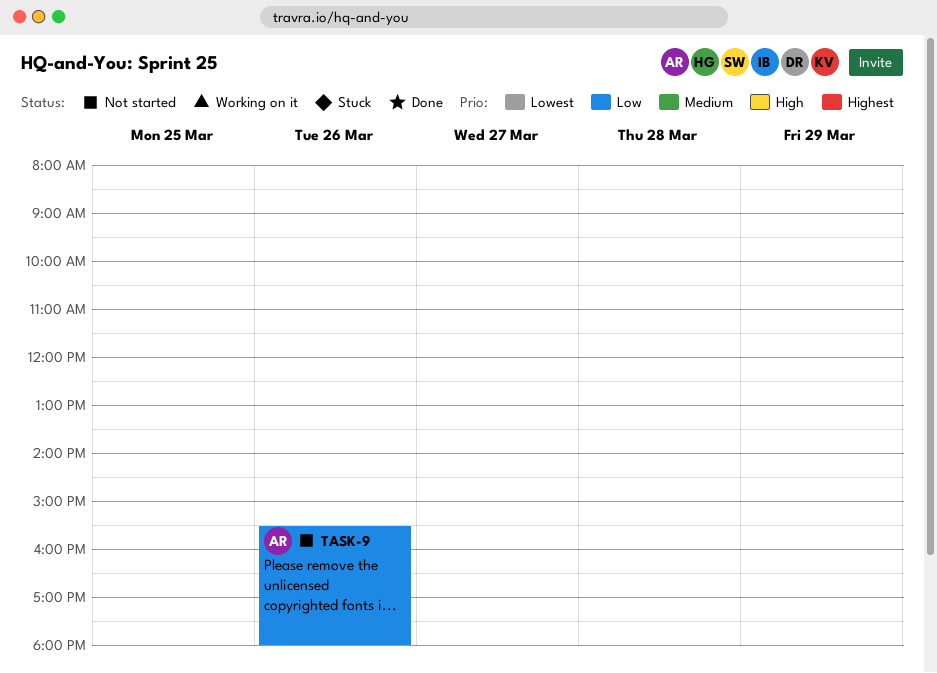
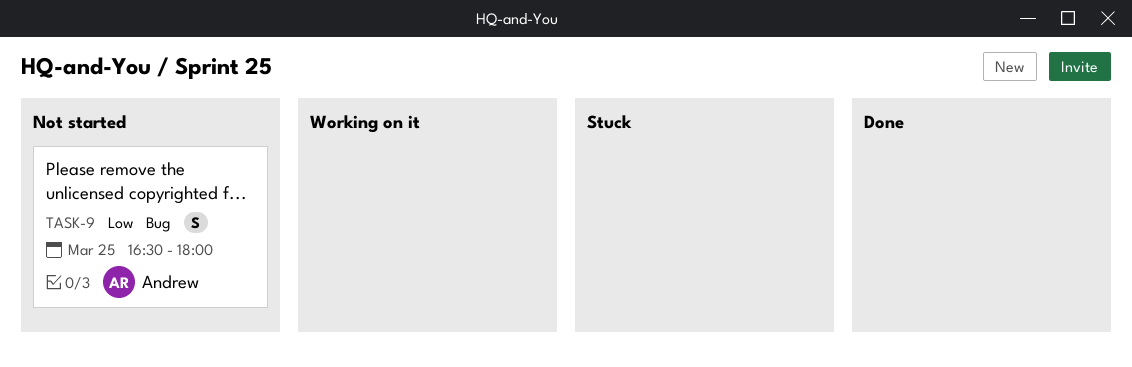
TASK-9, day: Mar 26 -> Mar 25
TASK-9, begins: 15:30 -> 16:30

